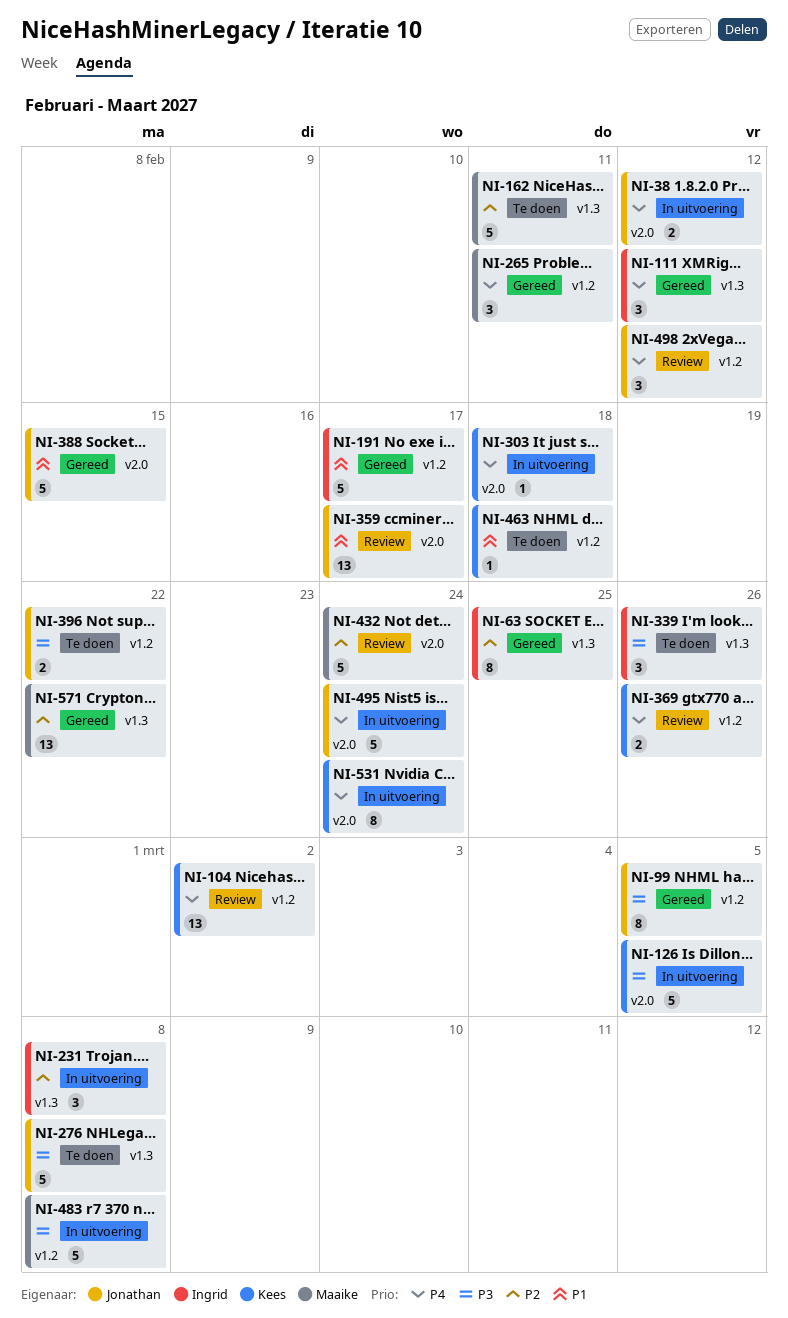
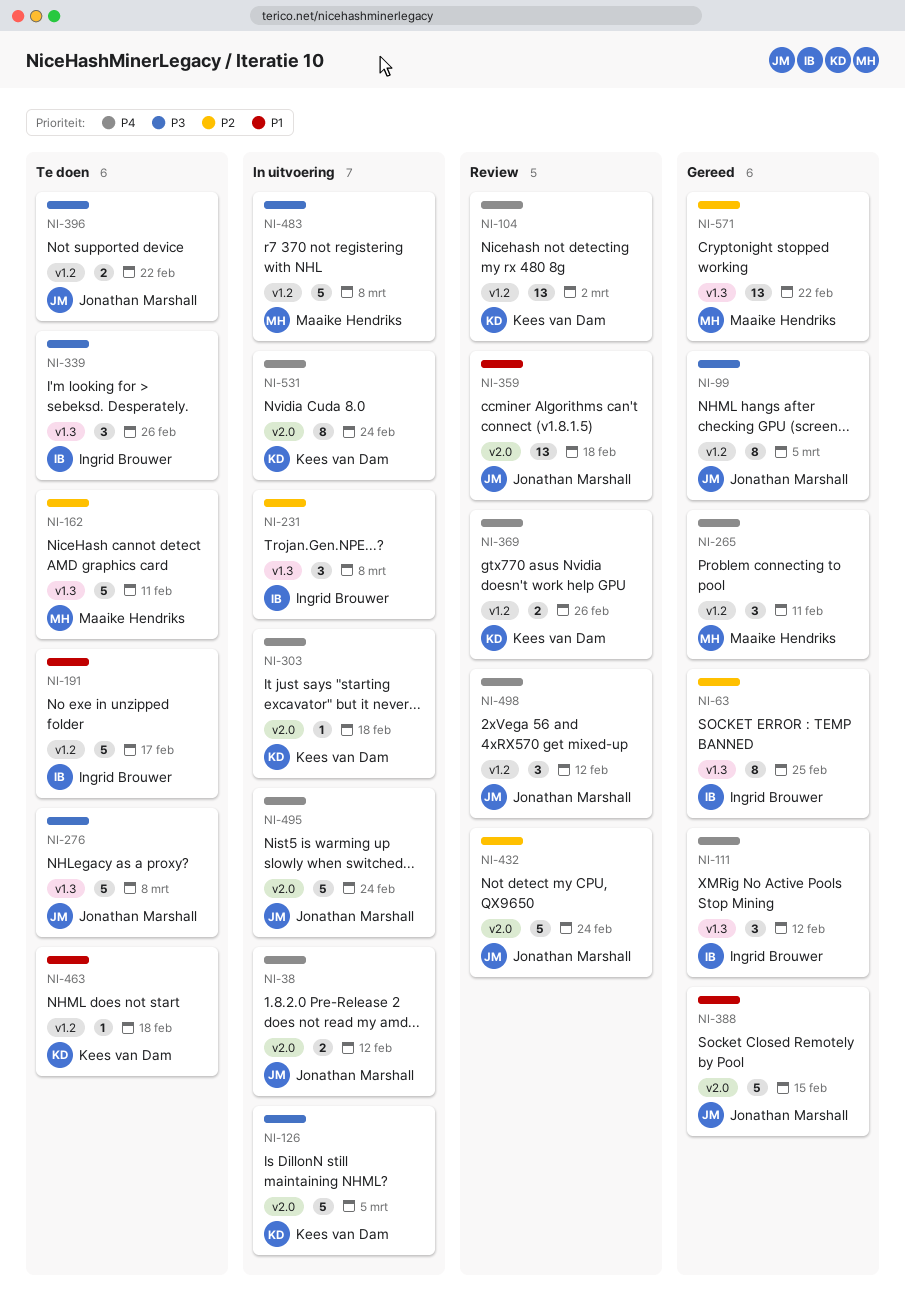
NI-191, status: Gereed -> Te doen
NI-359, due: Feb 17 -> Feb 18
NI-432, owner: Maaike Hendriks -> Jonathan Marshall

